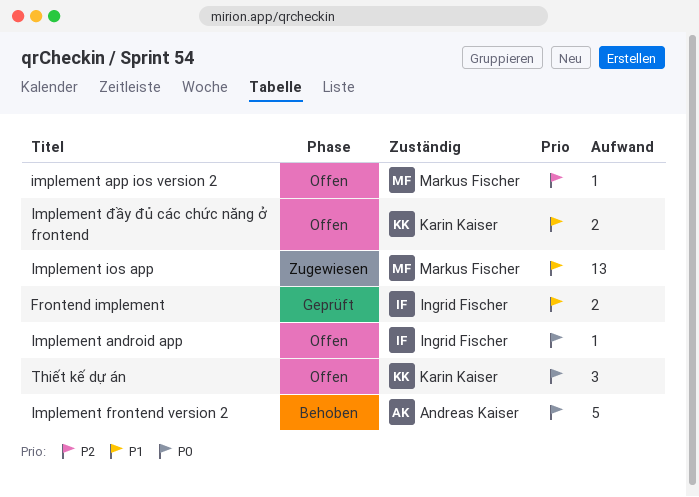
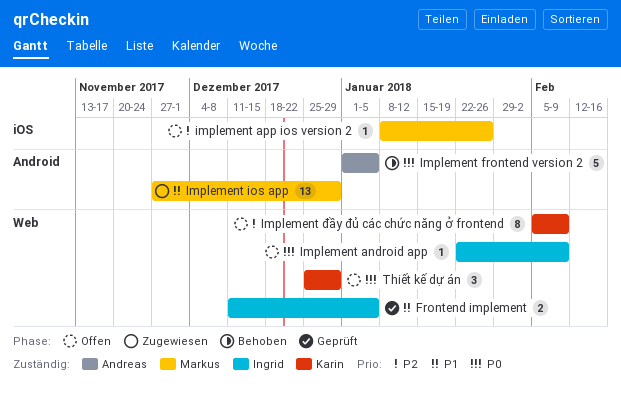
Implement đầy đủ các chức năng ở frontend, priority: P1 -> P2
Implement đầy đủ các chức năng ở frontend, estimate: 2 -> 8

